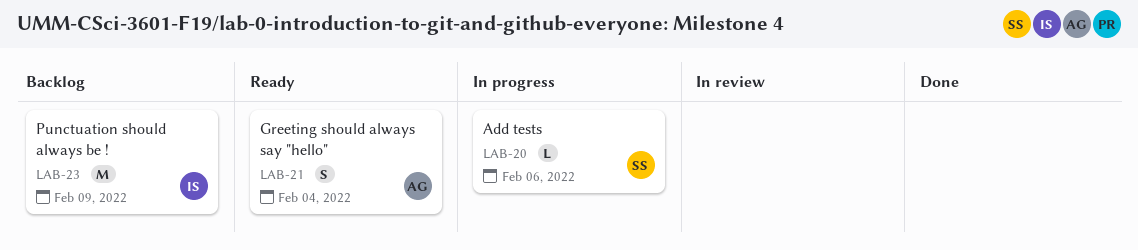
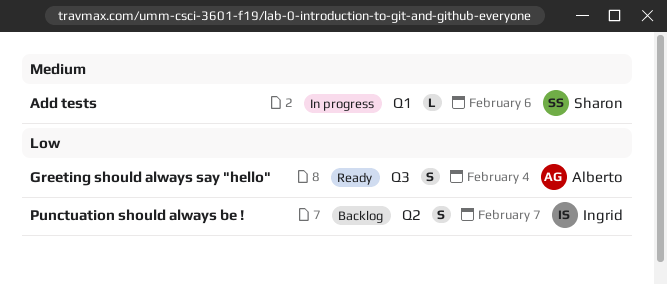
Punctuation should always be !, estimate: M -> S
Punctuation should always be !, due: Feb 9 -> Feb 7

